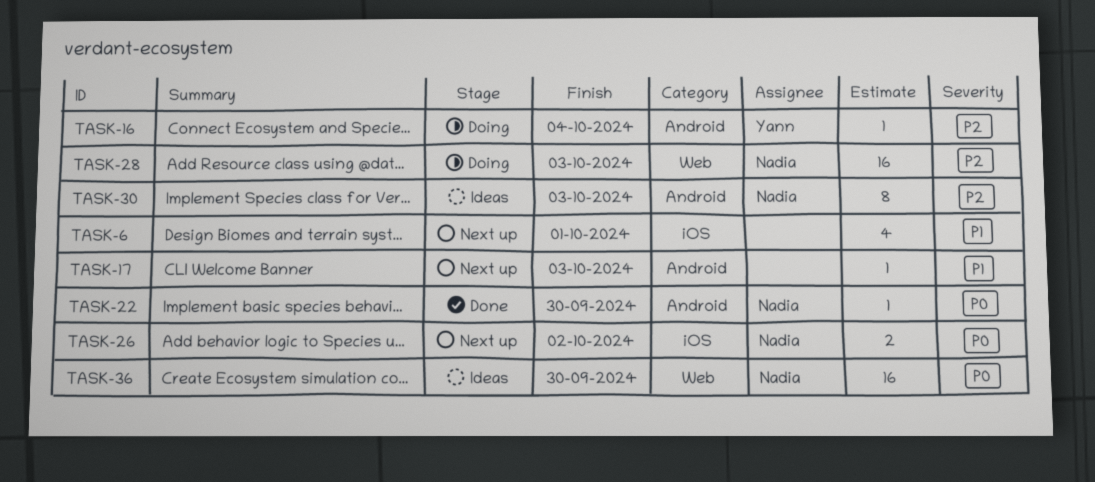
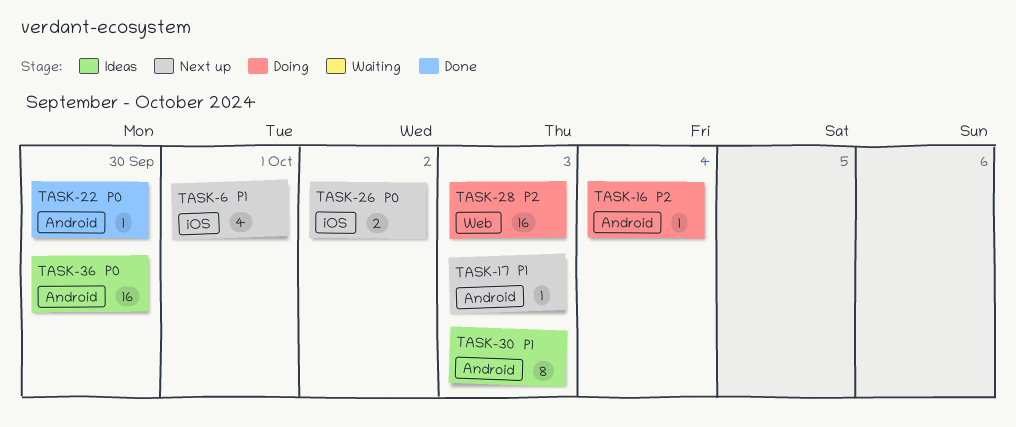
TASK-30, priority: P2 -> P1
TASK-36, label: Web -> Android

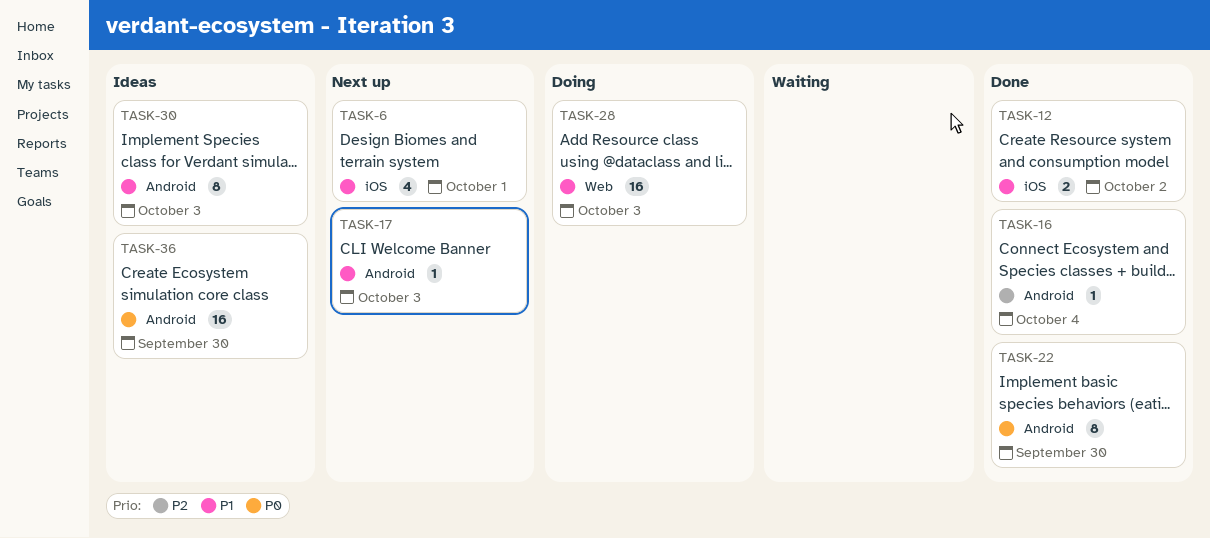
TASK-12: none -> present
TASK-16, status: Doing -> Done
TASK-22, estimate: 1 -> 8
TASK-26: present -> none
TASK-28, priority: P2 -> P1

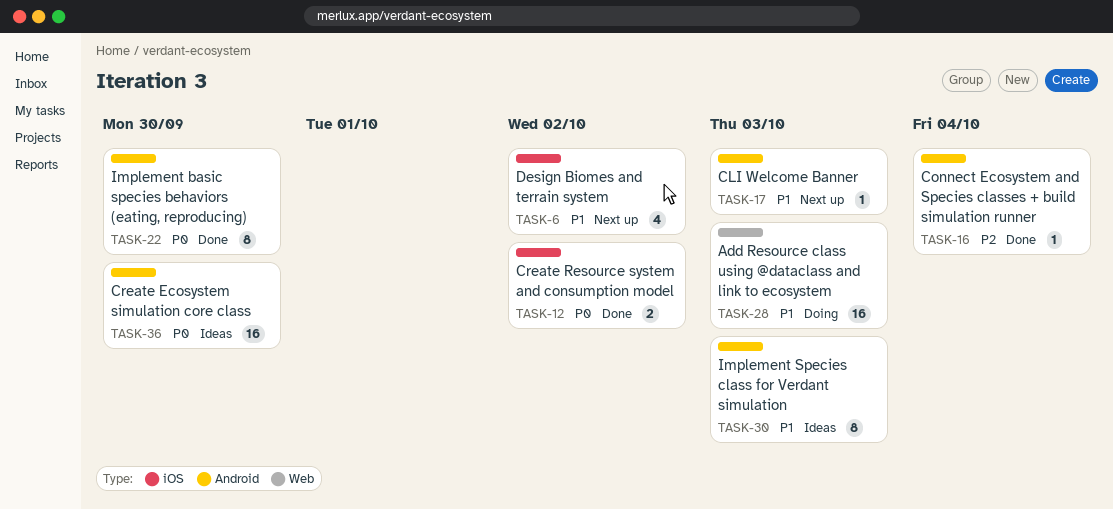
TASK-6, due: Oct 1 -> Oct 2
TASK-12, priority: P1 -> P0

